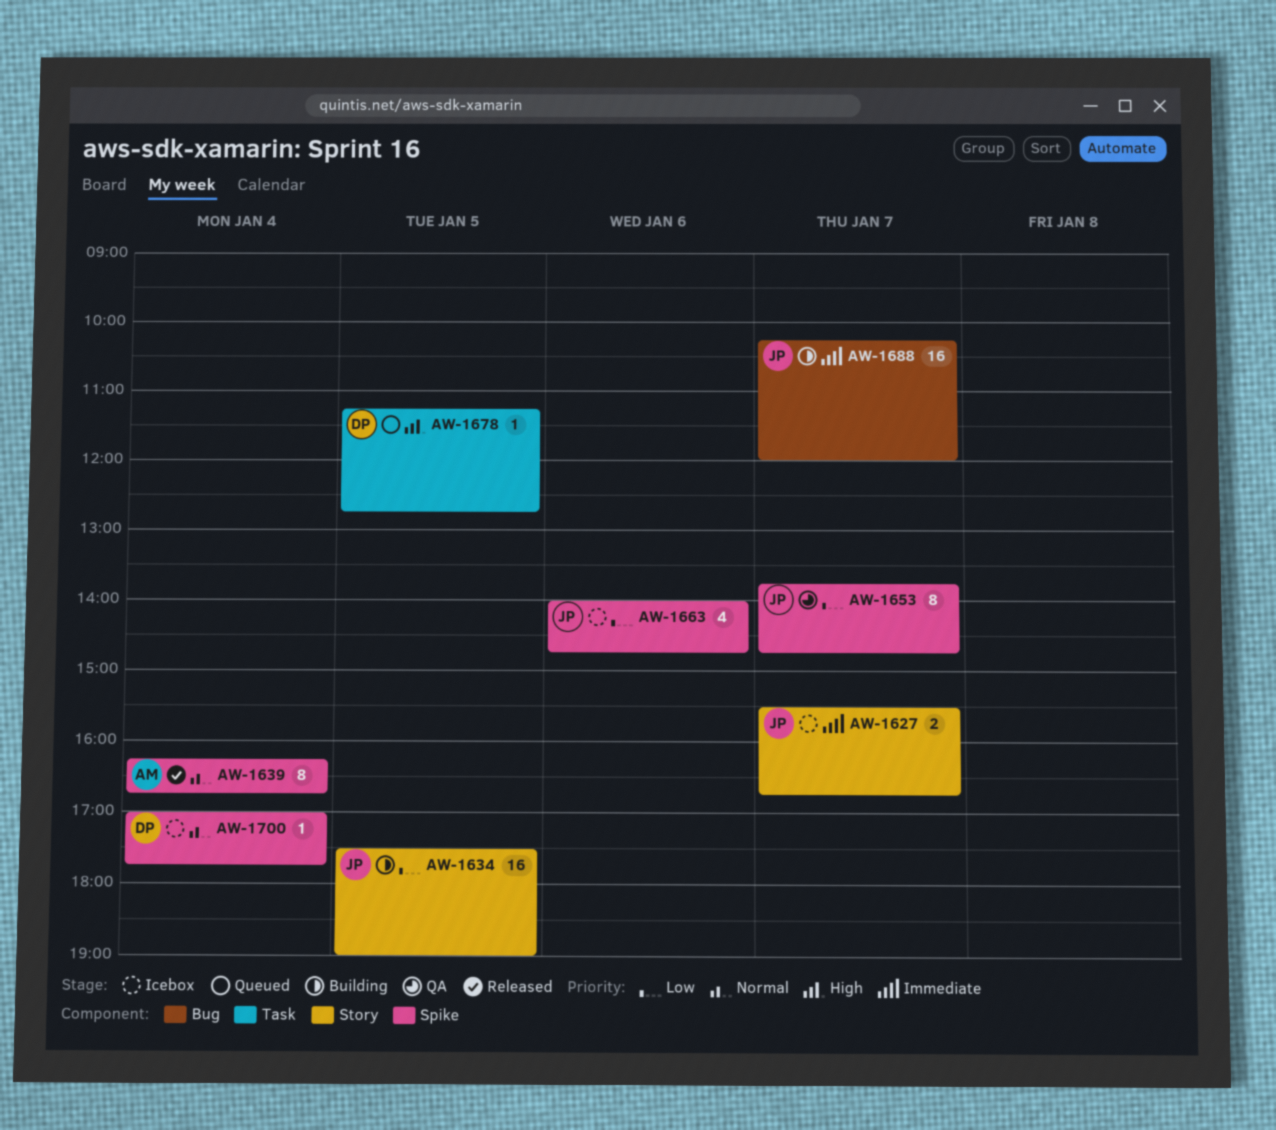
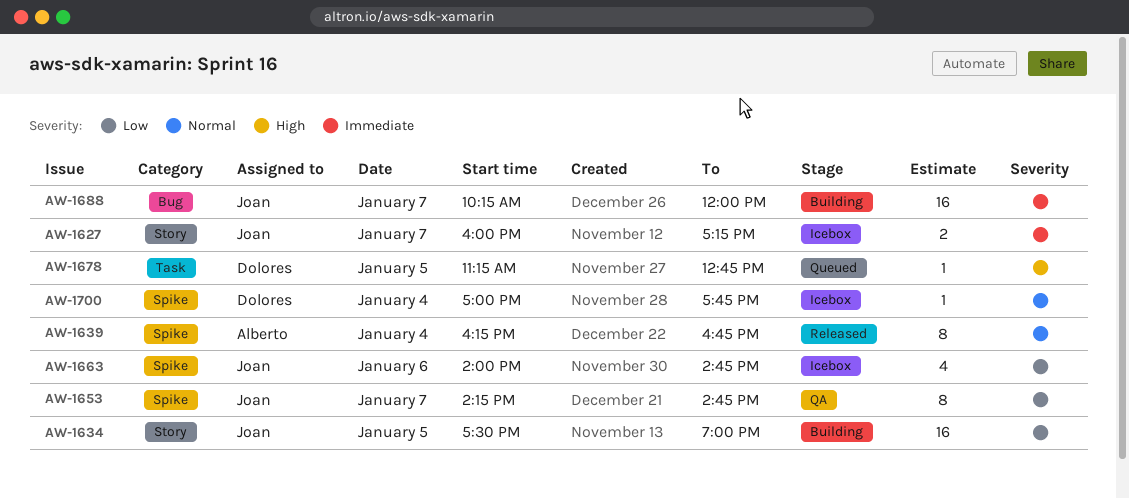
AW-1627, begins: 15:30 -> 16:00
AW-1627, ends: 16:45 -> 17:15
AW-1653, begins: 13:45 -> 14:15

